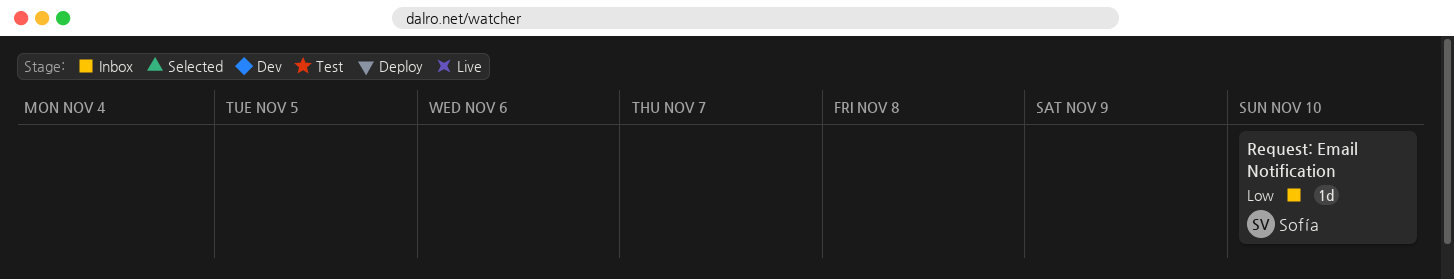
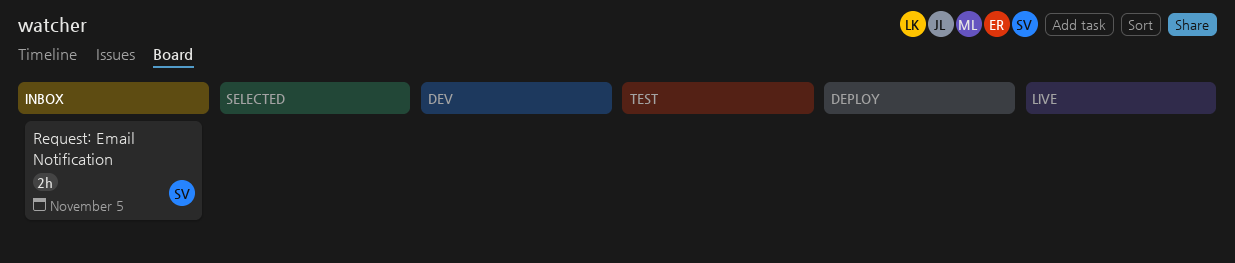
Request: Email Notification, estimate: 1d -> 2h
Request: Email Notification, due: Nov 10 -> Nov 5

